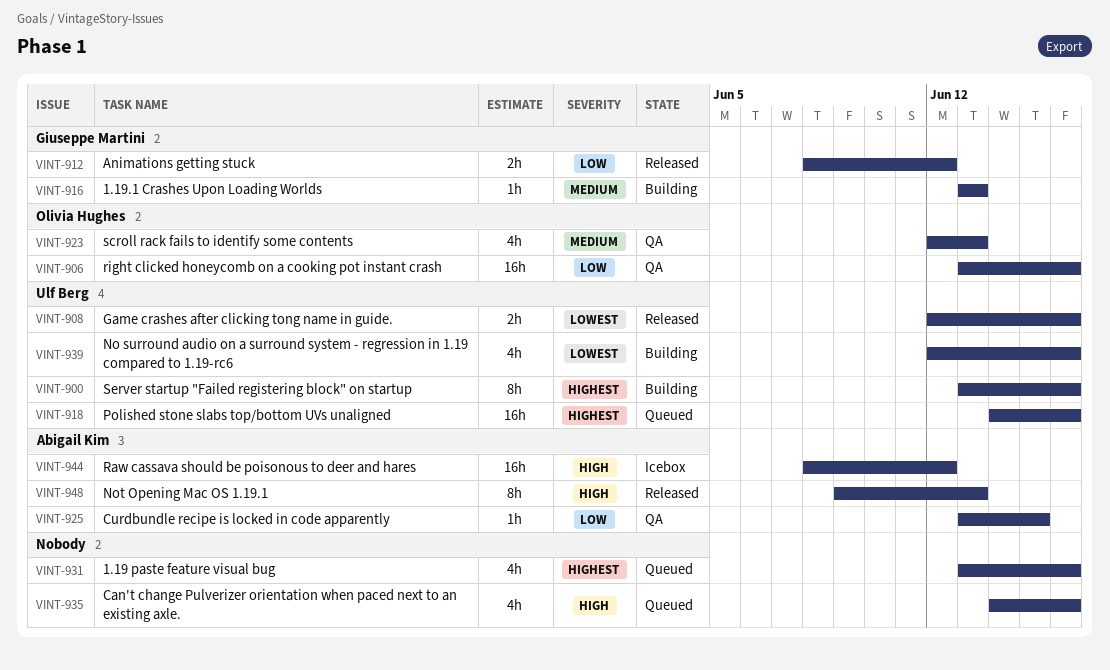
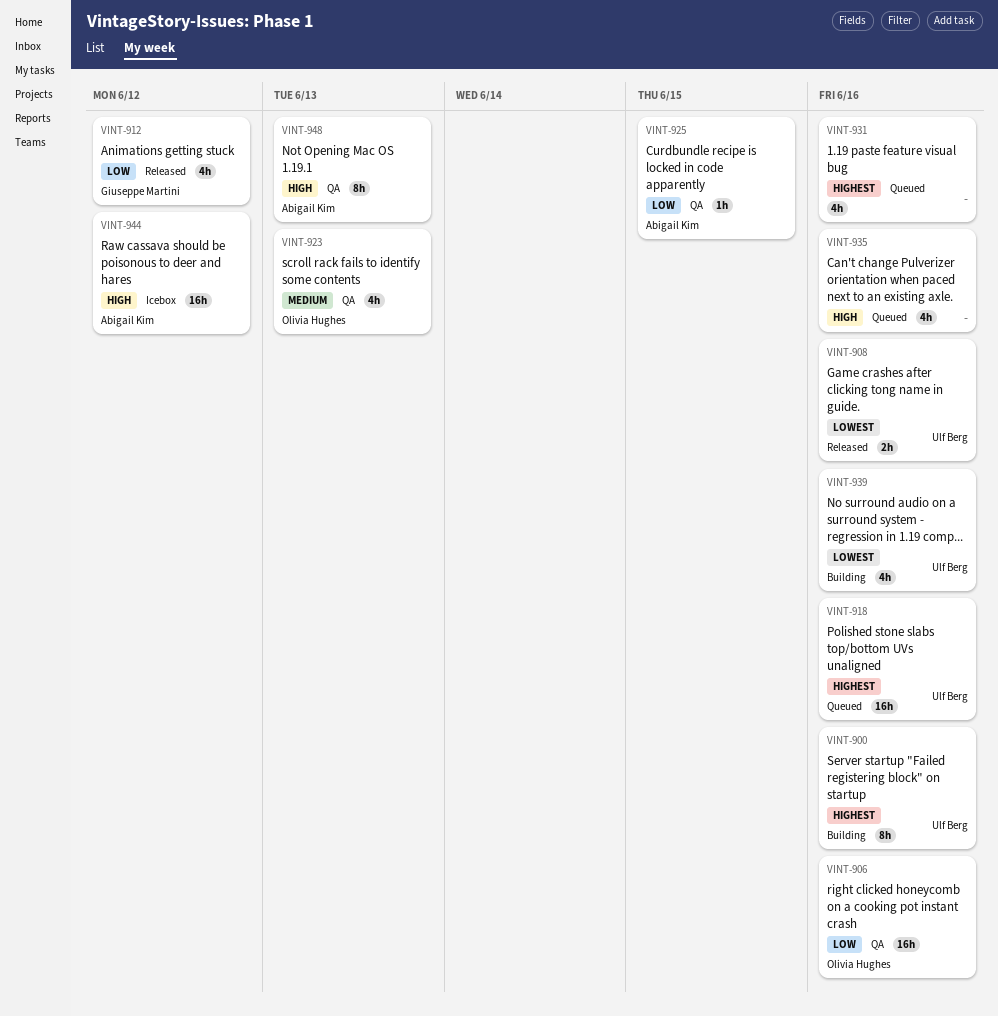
VINT-912, estimate: 2h -> 4h
VINT-916: present -> none
VINT-948, status: Released -> QA

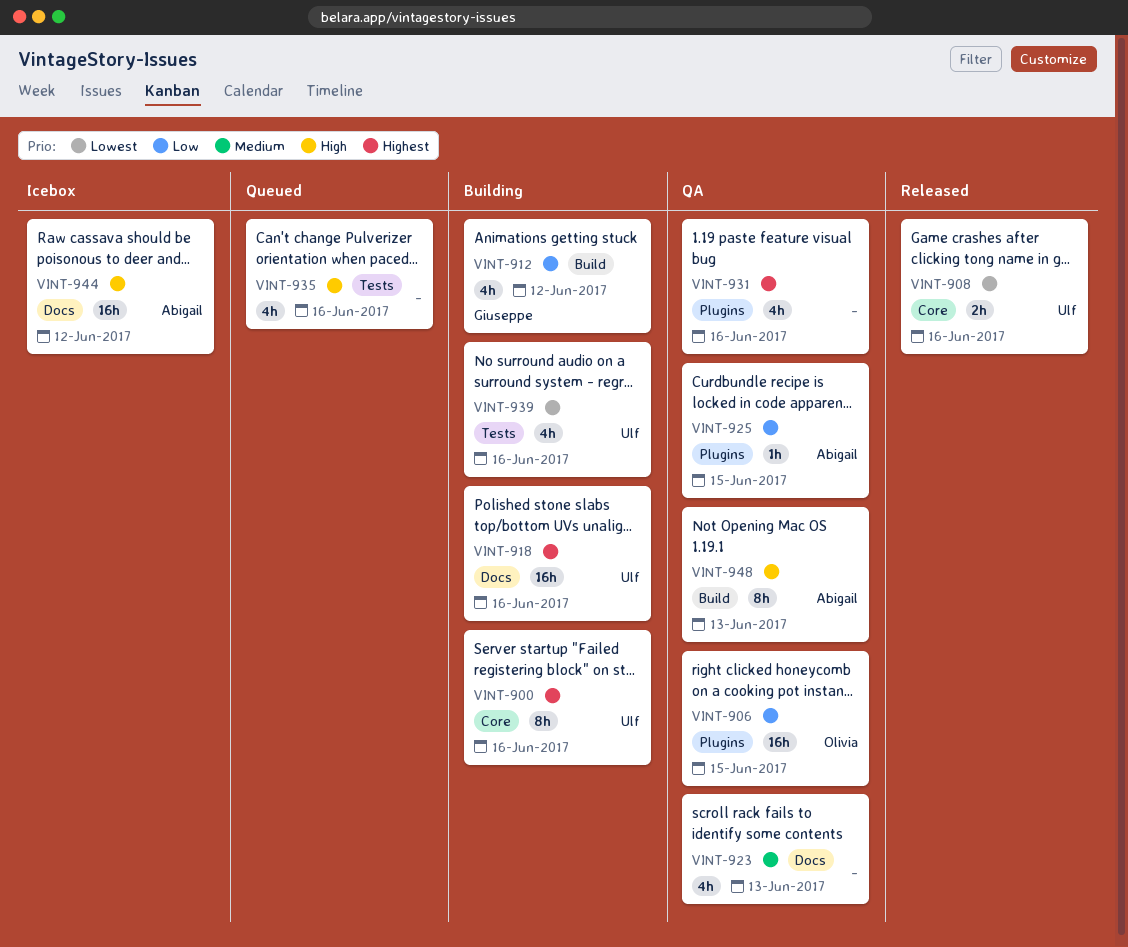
VINT-906, due: Jun 16 -> Jun 15
VINT-912, status: Released -> Building
VINT-918, status: Queued -> Building
VINT-923, owner: Olivia Hughes -> none
VINT-931, status: Queued -> QA

